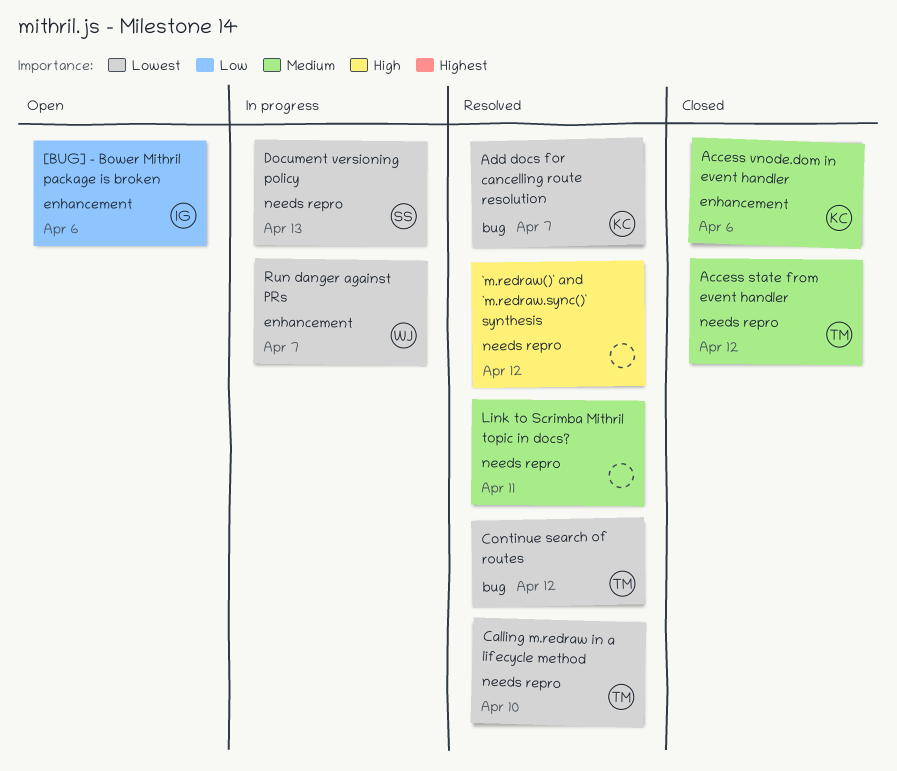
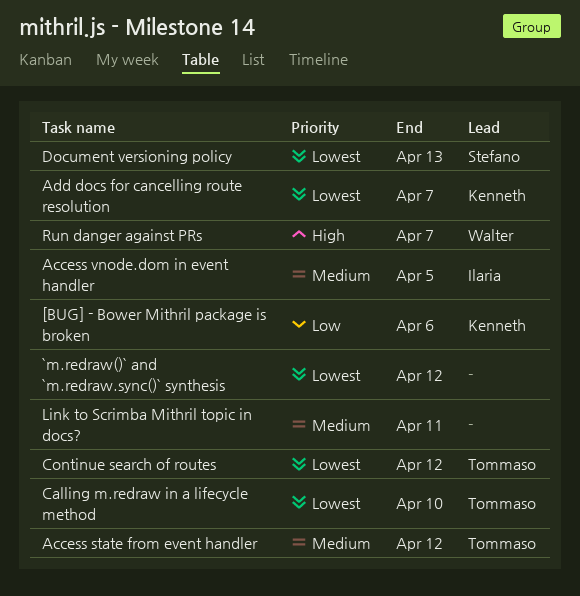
[BUG] - Bower Mithril package is broken, owner: Ilaria -> Kenneth
`m.redraw()` and `m.redraw.sync()` synthesis, priority: High -> Lowest
Access vnode.dom in event handler, owner: Kenneth -> Ilaria
Access vnode.dom in event handler, due: Apr 6 -> Apr 5
Run danger against PRs, priority: Lowest -> High

